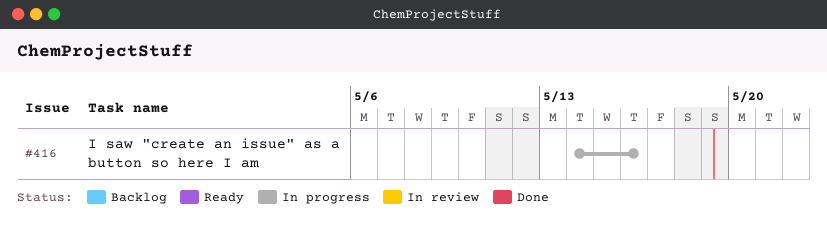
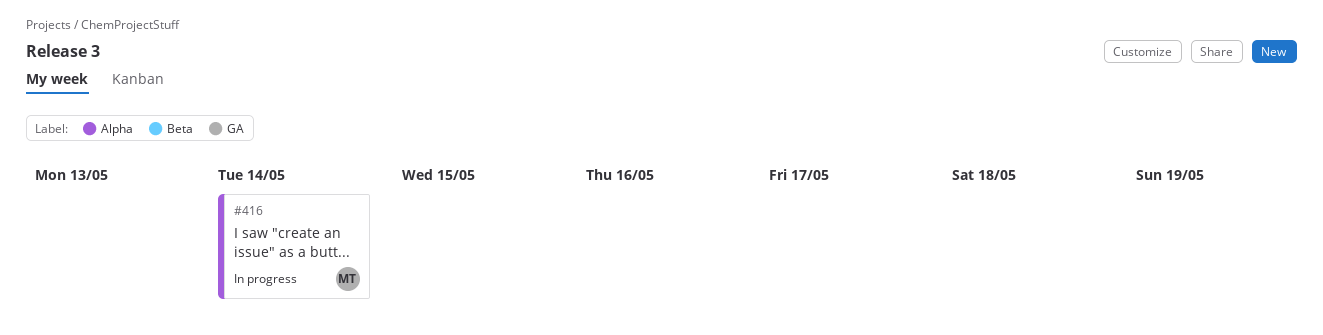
#416, due: May 16 -> May 14

